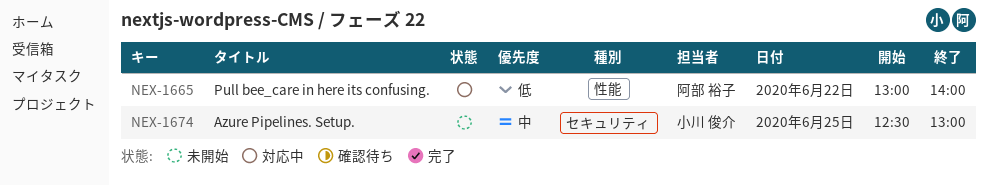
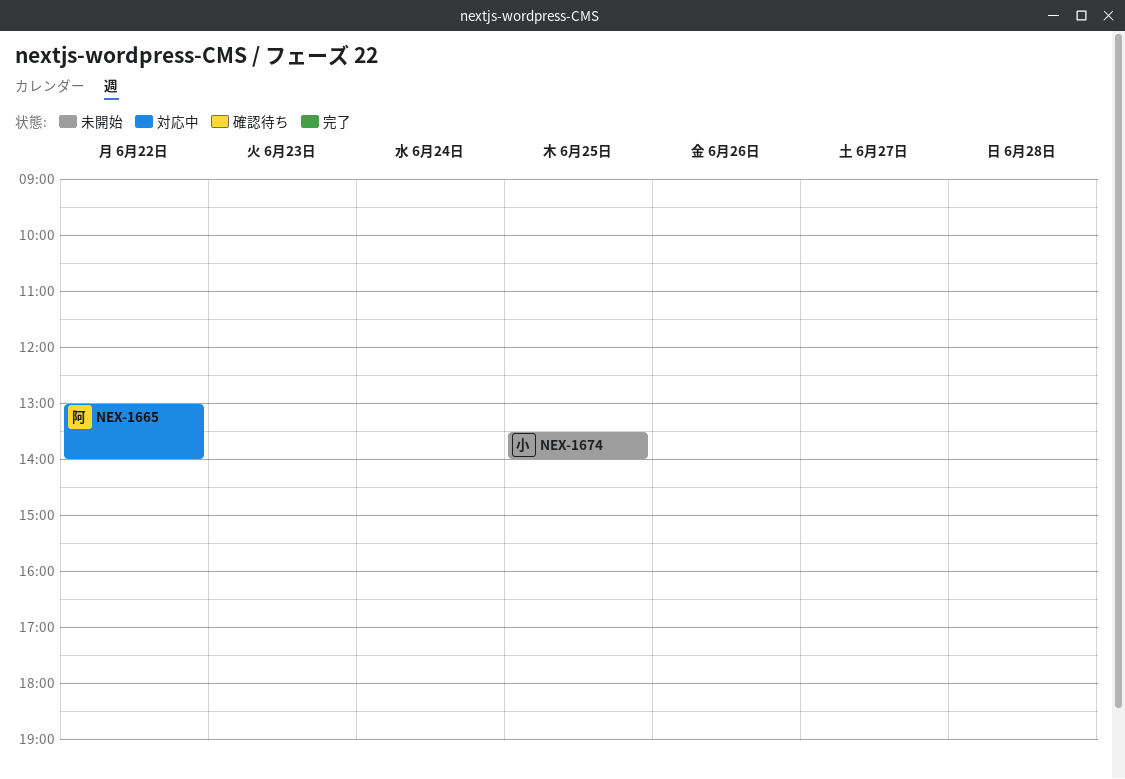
NEX-1674, begins: 12:30 -> 13:30
NEX-1674, ends: 13:00 -> 14:00

